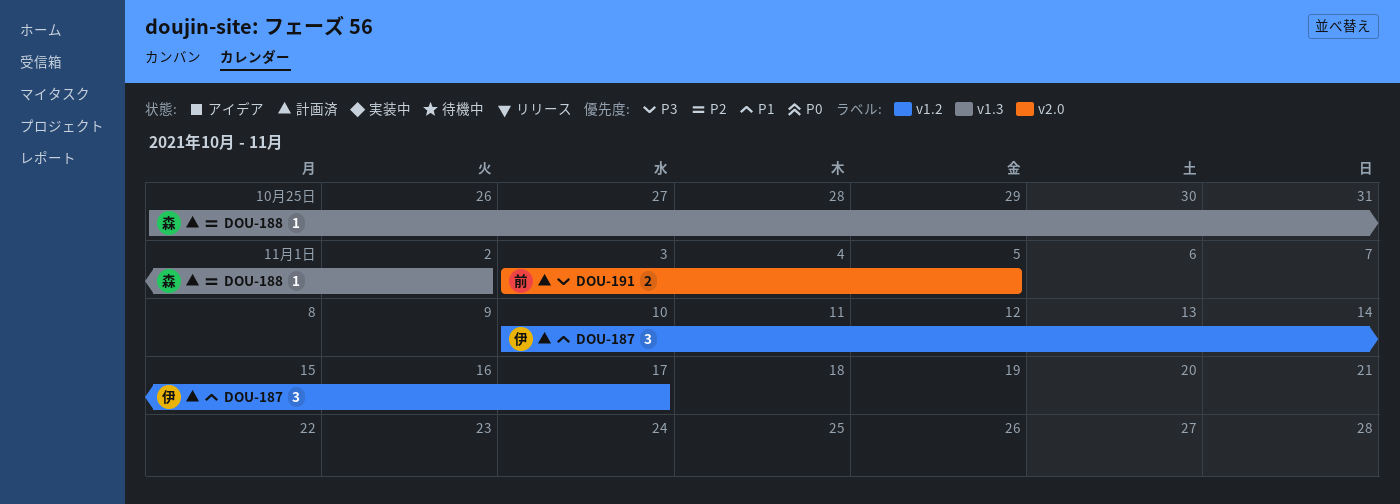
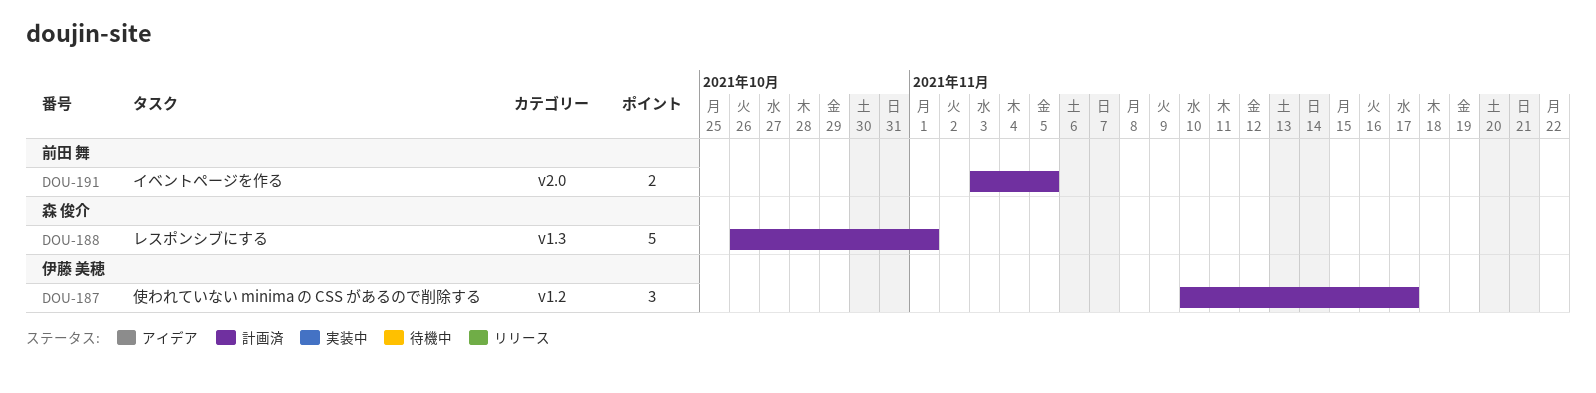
DOU-188, estimate: 1 -> 5
DOU-188, start: Oct 25 -> Oct 26
DOU-188, due: Nov 2 -> Nov 1

